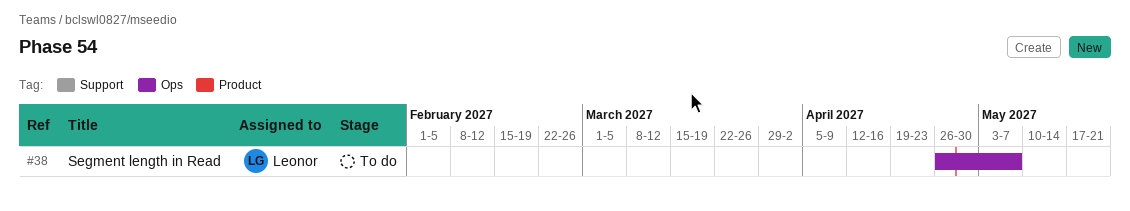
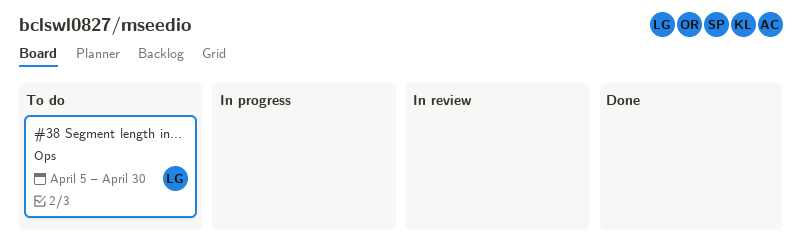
#38, start: Apr 26 -> Apr 5
#38, due: May 7 -> Apr 30

